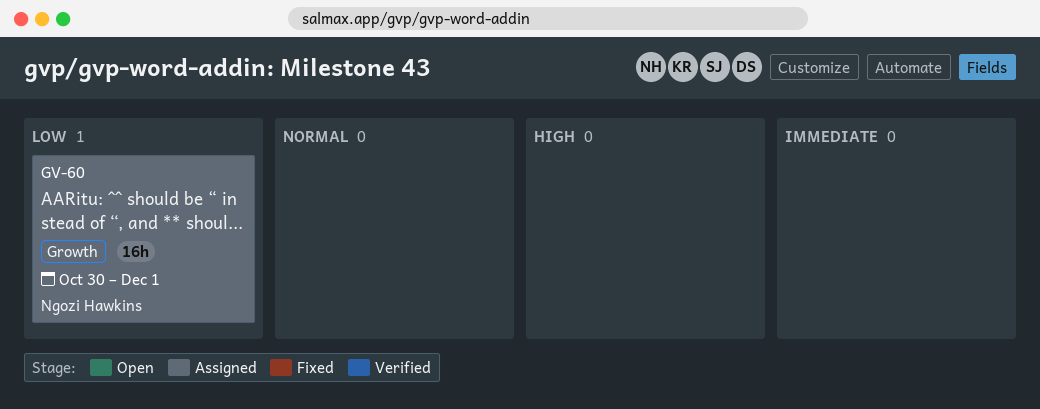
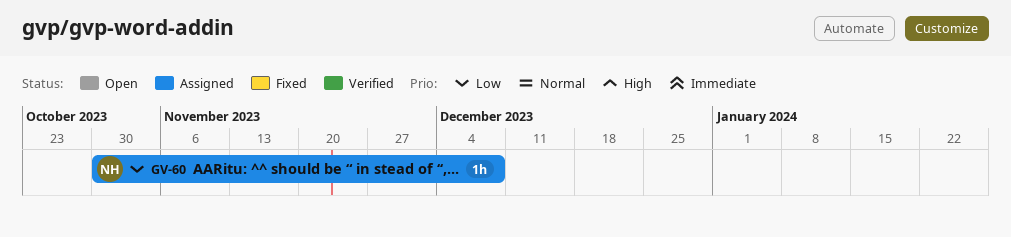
GV-60, estimate: 16h -> 1h
GV-60, due: Dec 1 -> Dec 8

